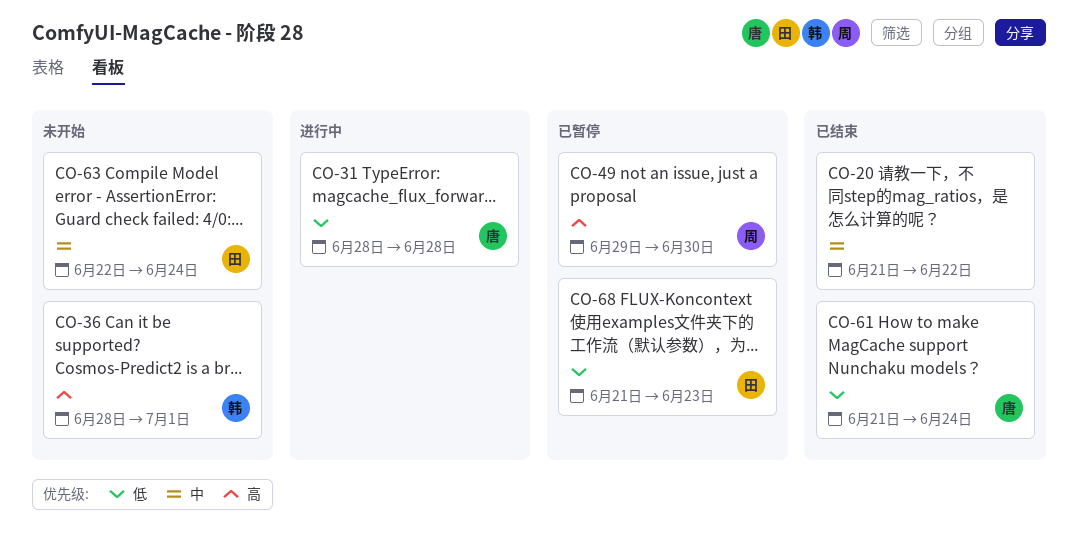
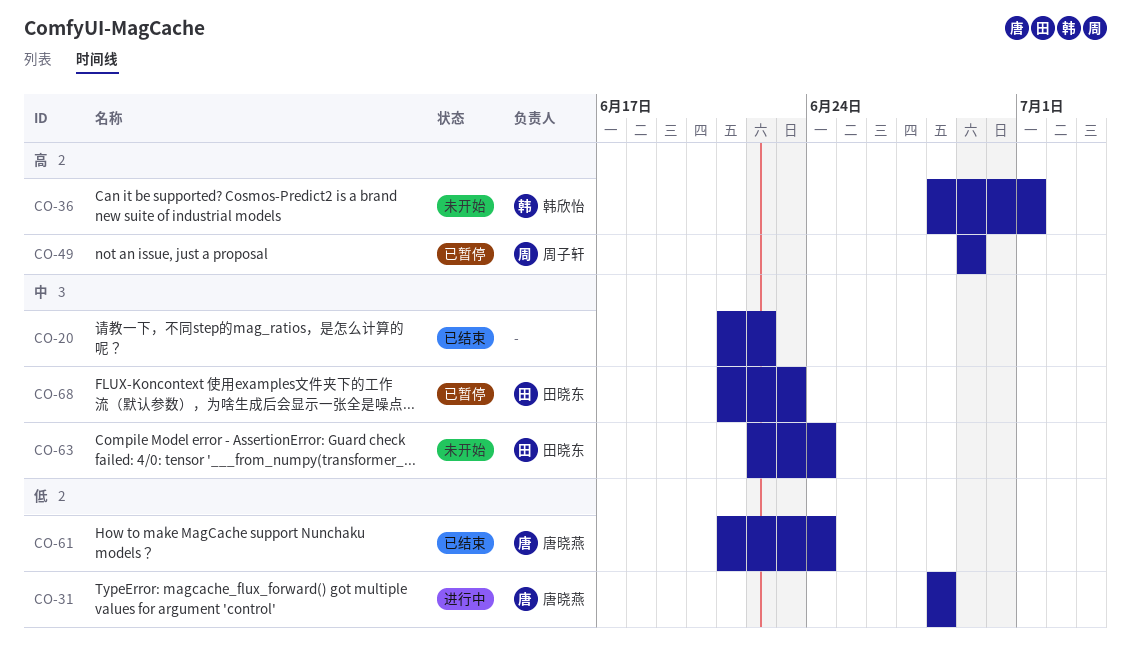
CO-49, due: Jun 30 -> Jun 29
CO-68, priority: 低 -> 中

